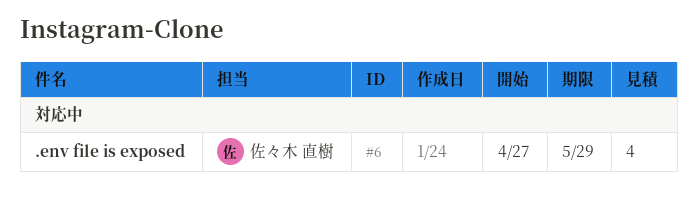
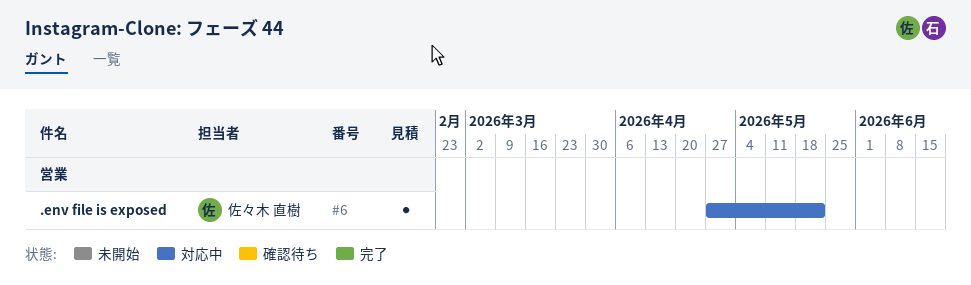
#6, estimate: 4 -> 1
#6, due: May 29 -> May 22

